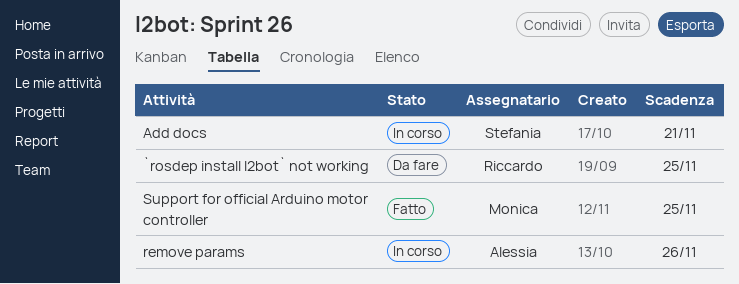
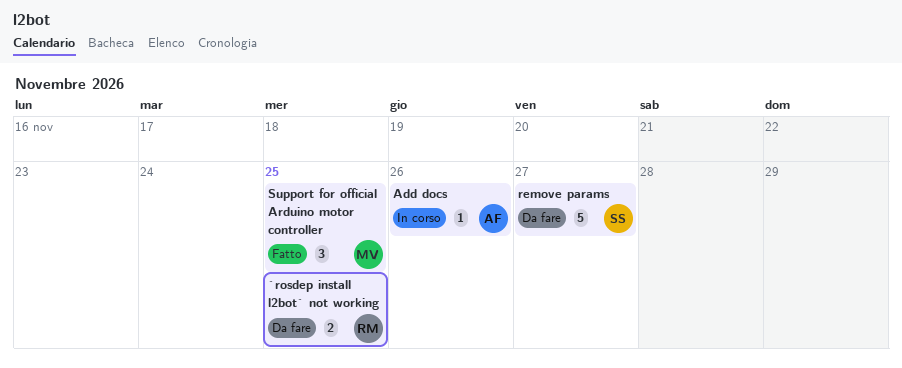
Add docs, owner: Stefania -> Alessia
Add docs, due: Nov 21 -> Nov 26
remove params, status: In corso -> Da fare
remove params, owner: Alessia -> Stefania
remove params, due: Nov 26 -> Nov 27

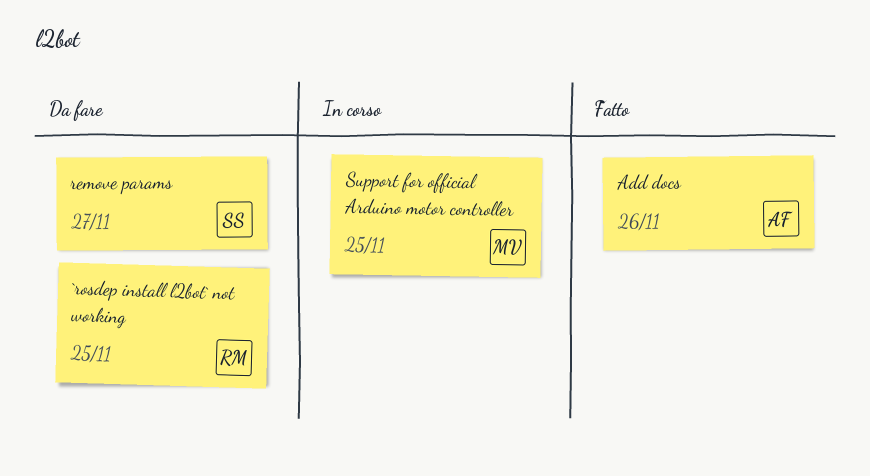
Add docs, status: In corso -> Fatto
Support for official Arduino motor controller, status: Fatto -> In corso

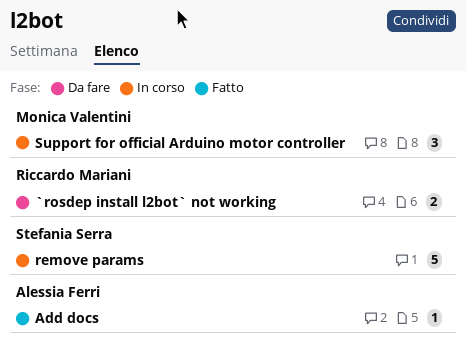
remove params, status: Da fare -> In corso

